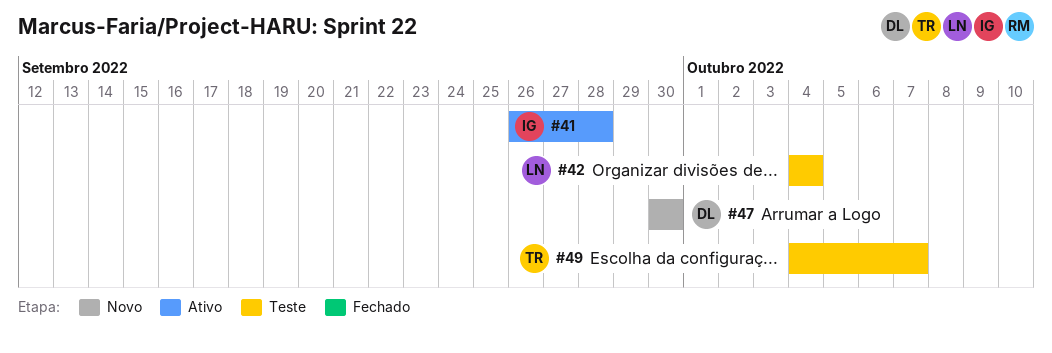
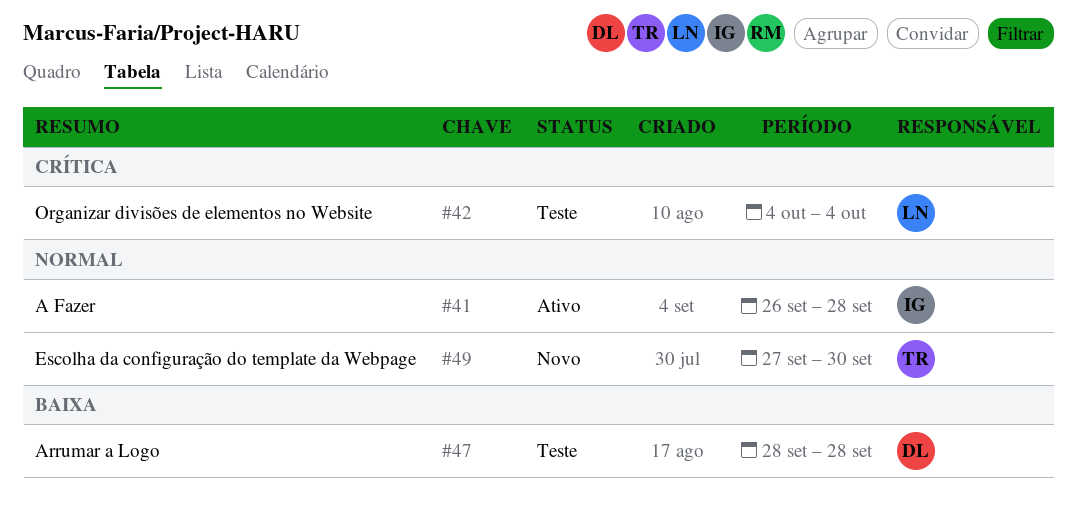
#47, status: Novo -> Teste
#47, start: Sep 30 -> Sep 28
#47, due: Sep 30 -> Sep 28
#49, status: Teste -> Novo
#49, start: Oct 4 -> Sep 27
#49, due: Oct 7 -> Sep 30

